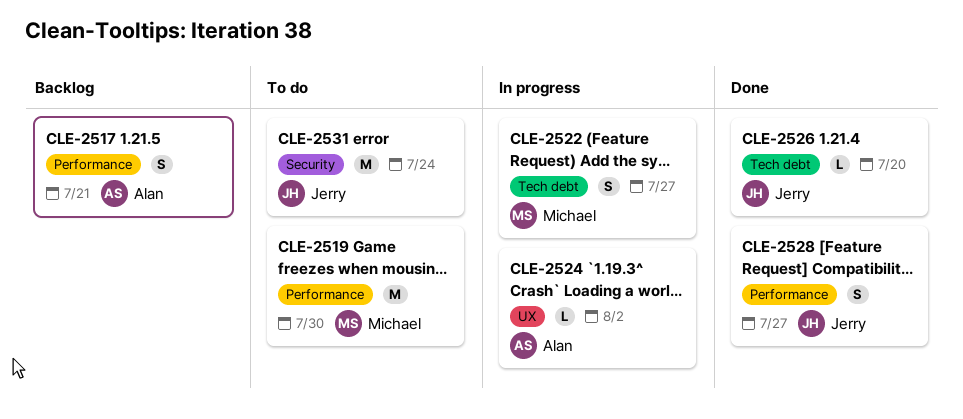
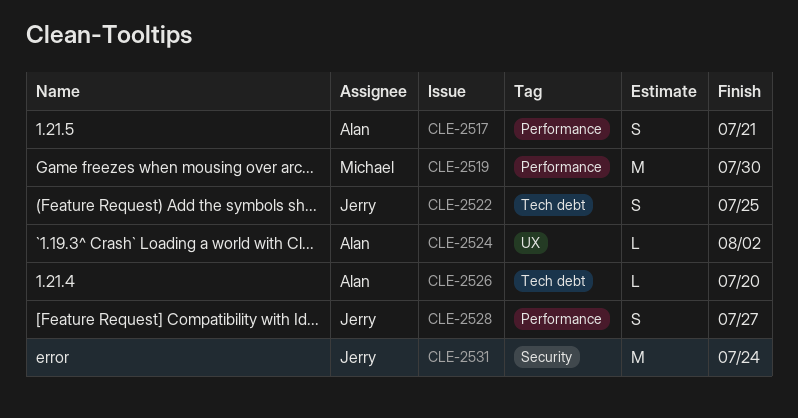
CLE-2522, owner: Michael -> Jerry
CLE-2522, due: Jul 27 -> Jul 25
CLE-2526, owner: Jerry -> Alan

